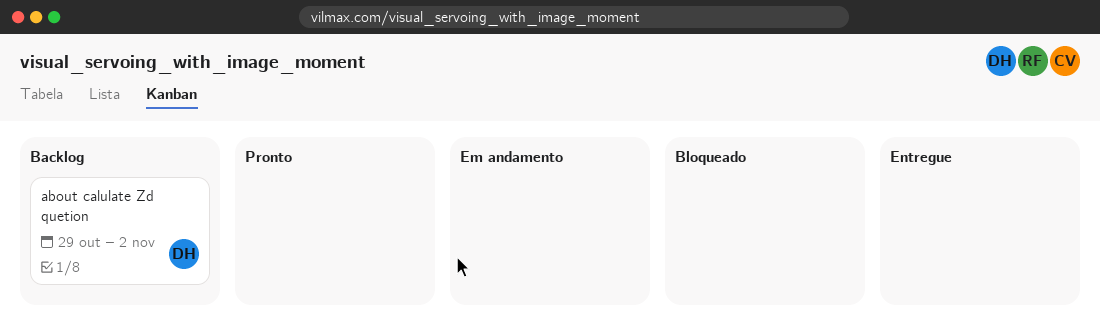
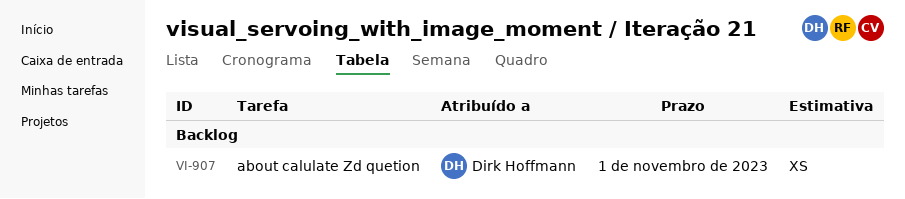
about calulate Zd quetion, due: Nov 2 -> Nov 1

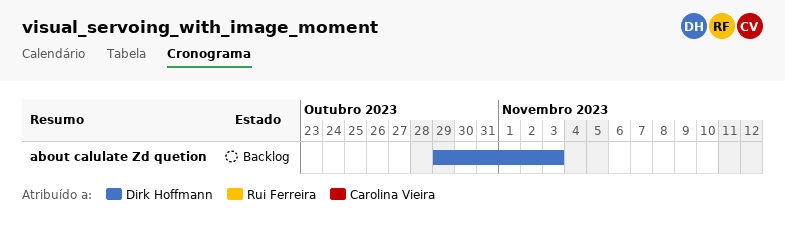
about calulate Zd quetion, due: Nov 1 -> Nov 3

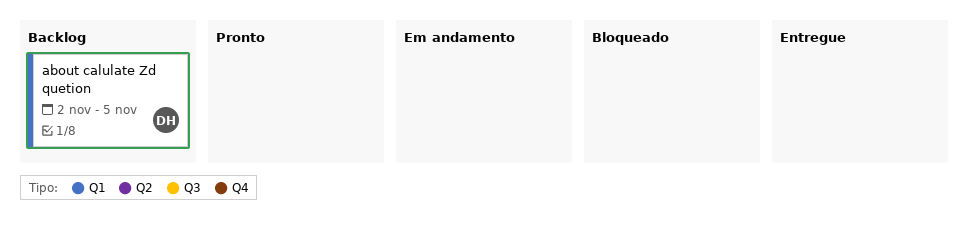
about calulate Zd quetion, start: Oct 29 -> Nov 2
about calulate Zd quetion, due: Nov 3 -> Nov 5

